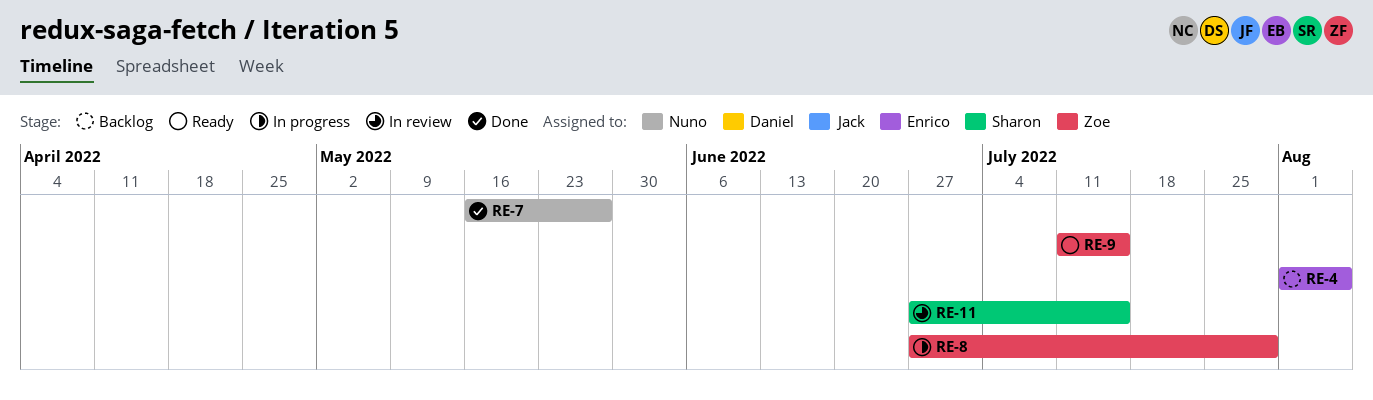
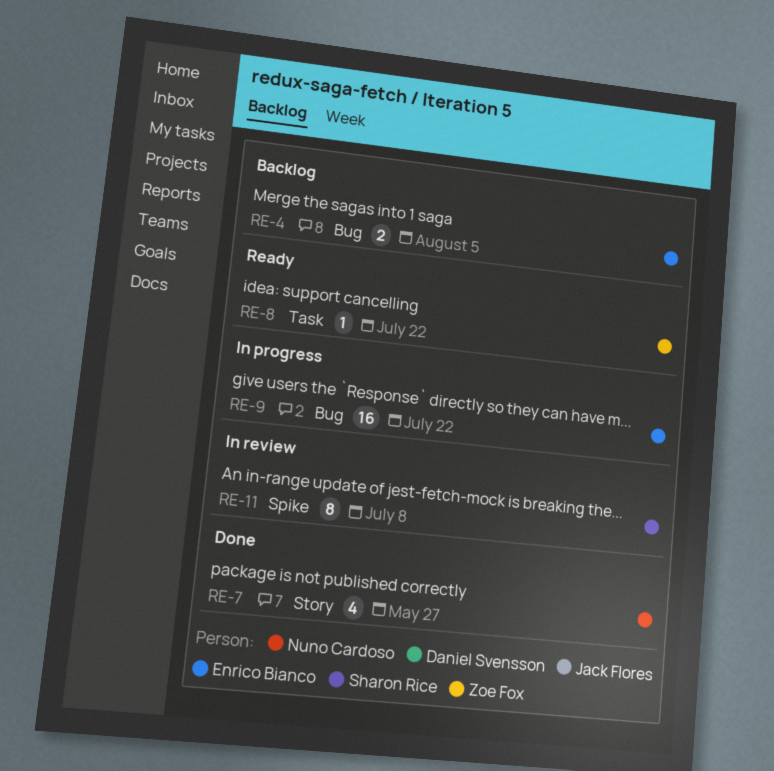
RE-8, status: In progress -> Ready
RE-8, due: Jul 29 -> Jul 22
RE-9, status: Ready -> In progress
RE-9, owner: Zoe Fox -> Enrico Bianco
RE-9, due: Jul 15 -> Jul 22
RE-11, due: Jul 15 -> Jul 8

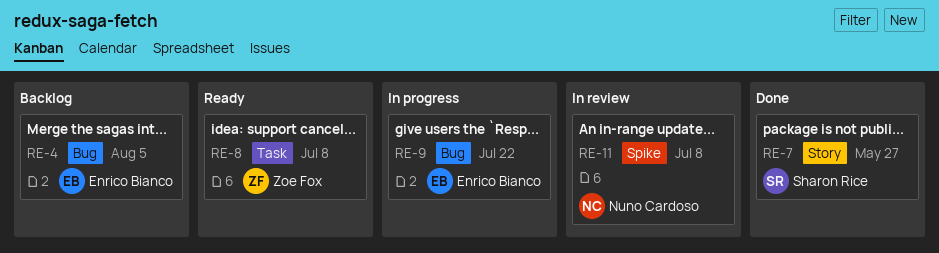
RE-7, owner: Nuno Cardoso -> Sharon Rice
RE-8, due: Jul 22 -> Jul 8
RE-11, owner: Sharon Rice -> Nuno Cardoso

